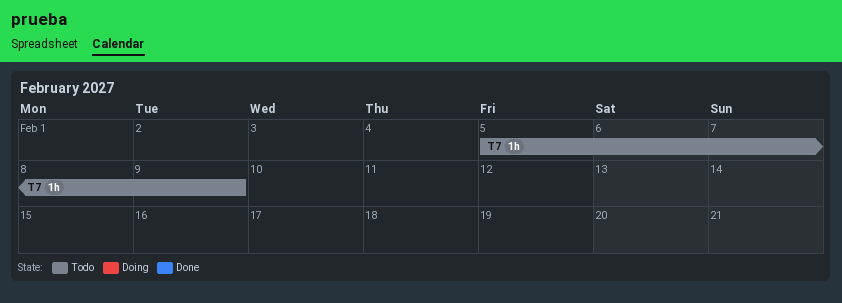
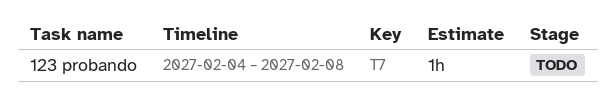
T7, start: Feb 5 -> Feb 4
T7, due: Feb 9 -> Feb 8

